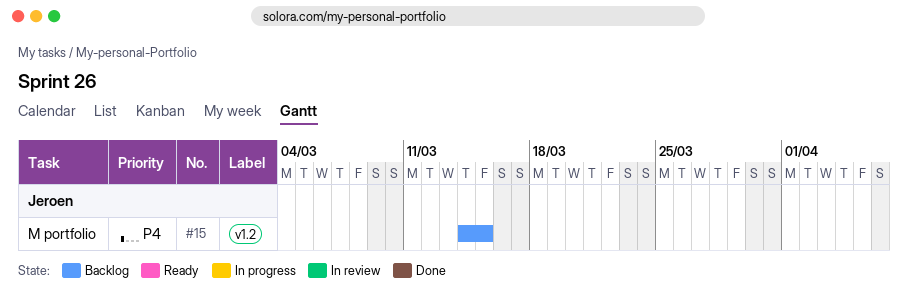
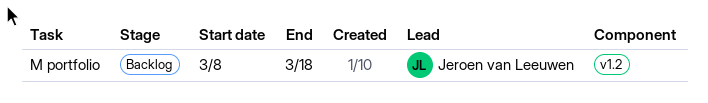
M portfolio, start: Mar 14 -> Mar 8
M portfolio, due: Mar 15 -> Mar 18

